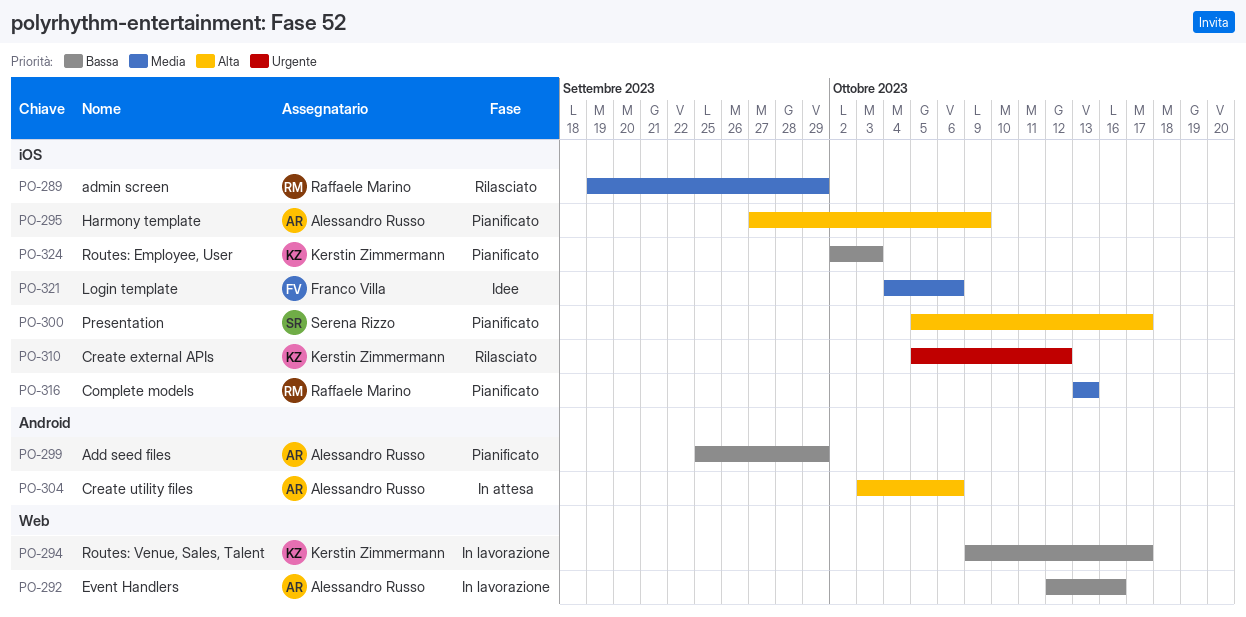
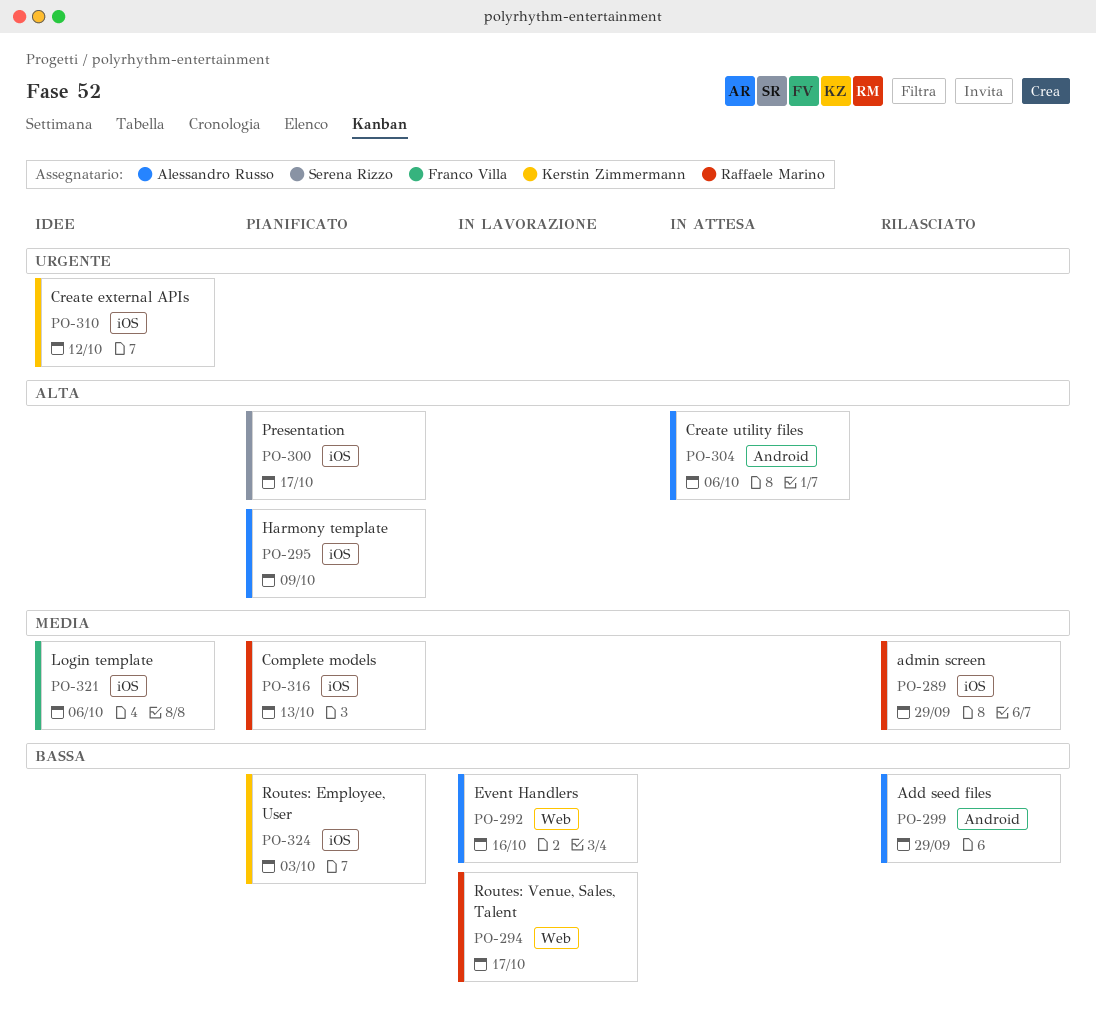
PO-294, owner: Kerstin Zimmermann -> Raffaele Marino
PO-299, status: Pianificato -> Rilasciato
PO-310, status: Rilasciato -> Idee

